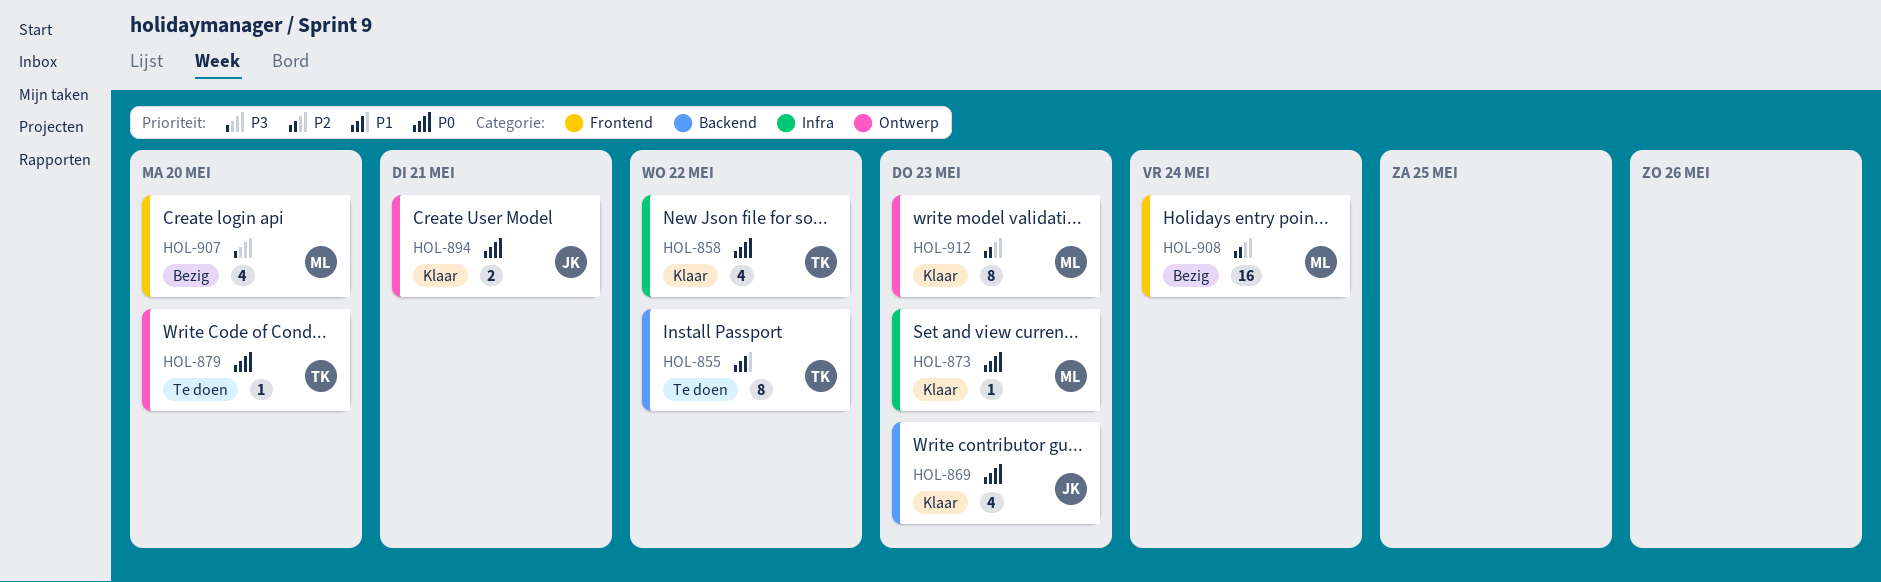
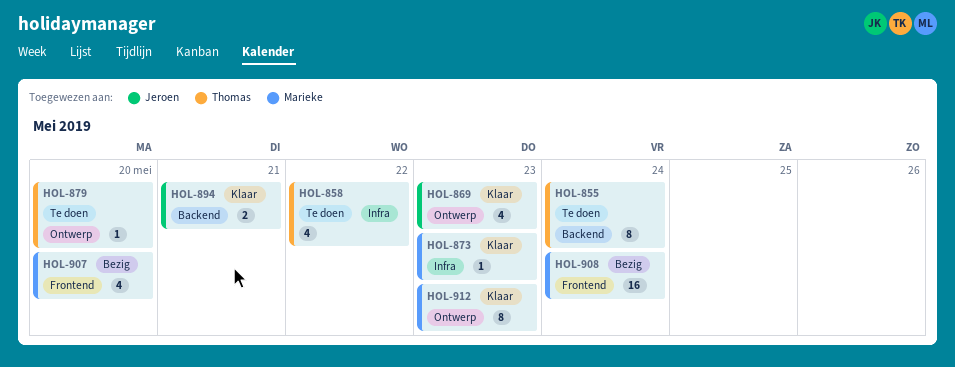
HOL-855, due: May 22 -> May 24
HOL-858, status: Klaar -> Te doen
HOL-869, label: Backend -> Ontwerp
HOL-894, label: Ontwerp -> Backend

